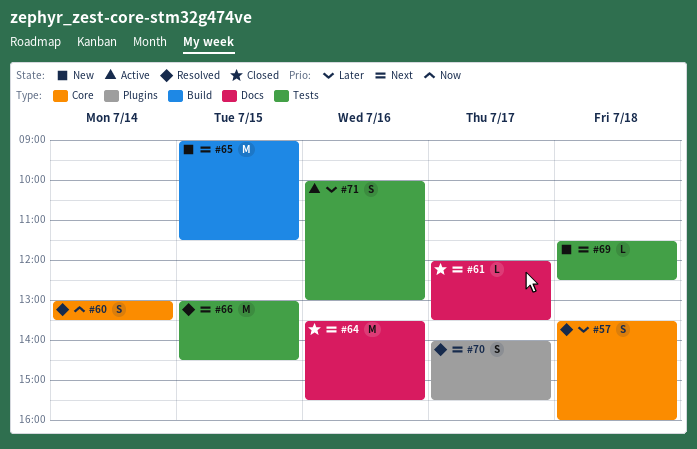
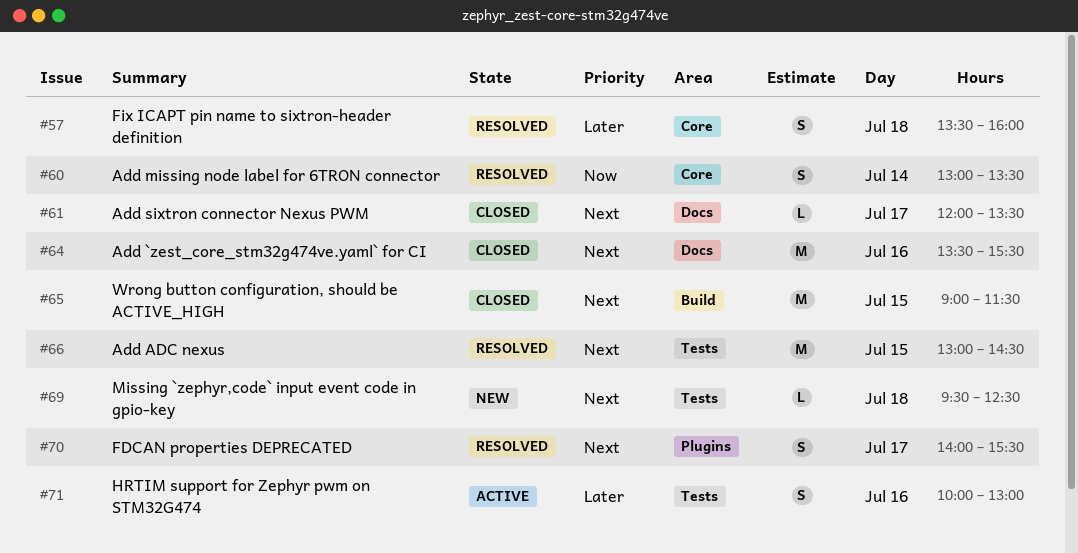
#65, status: New -> Closed
#69, begins: 11:30 -> 09:30

